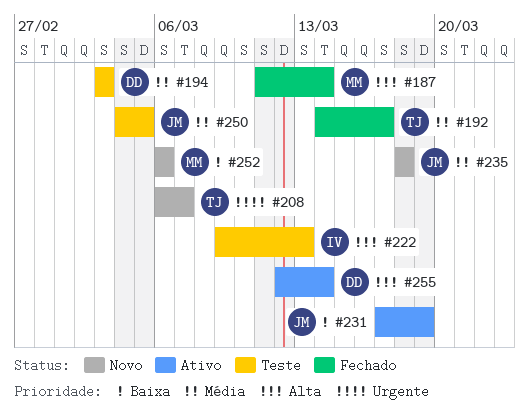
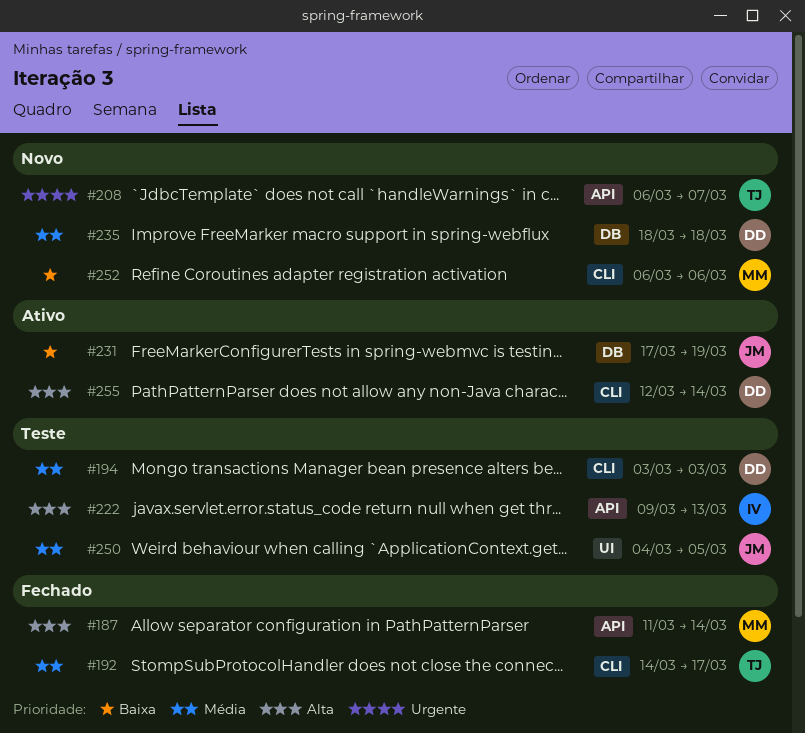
#235, owner: JM -> DD

